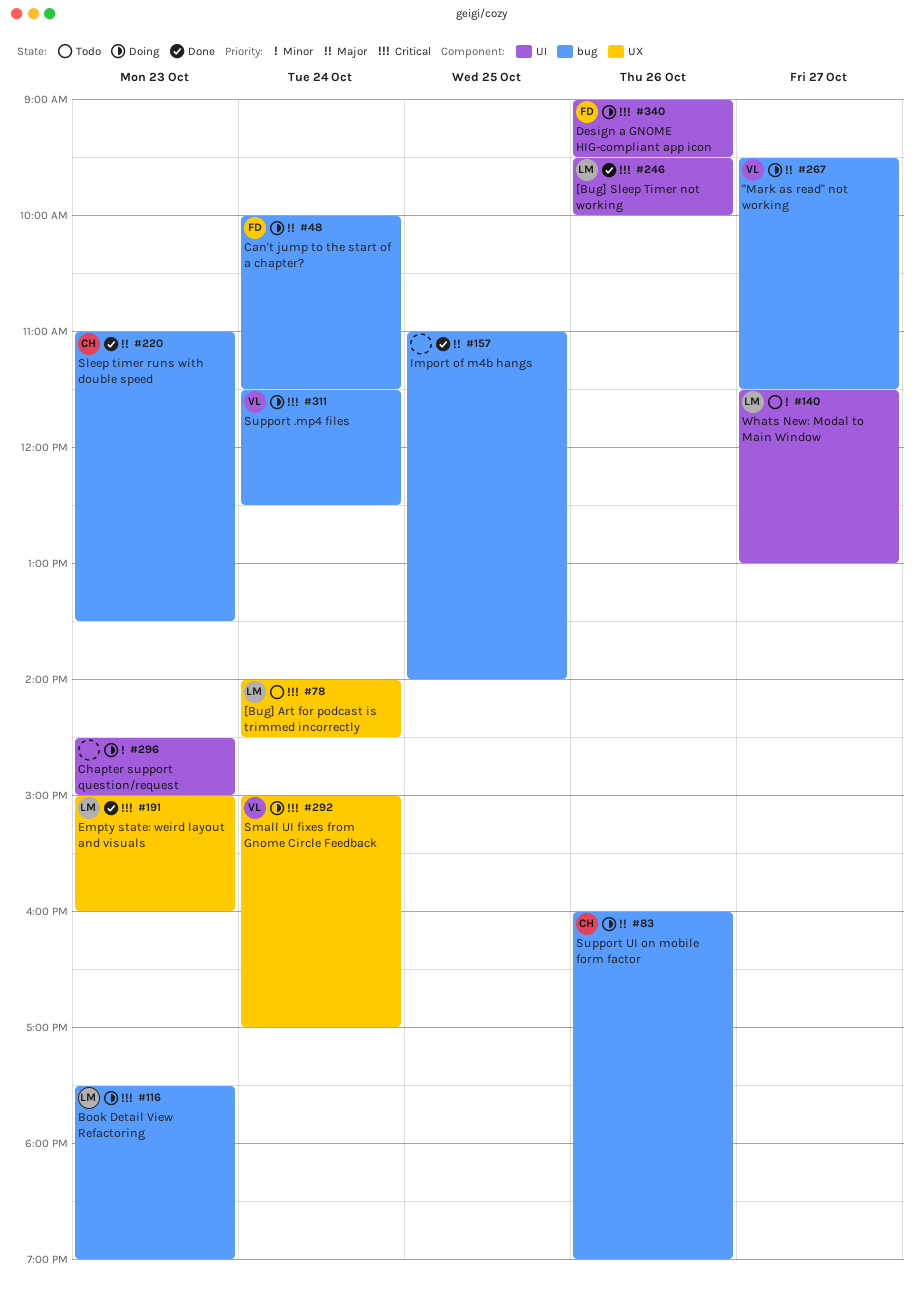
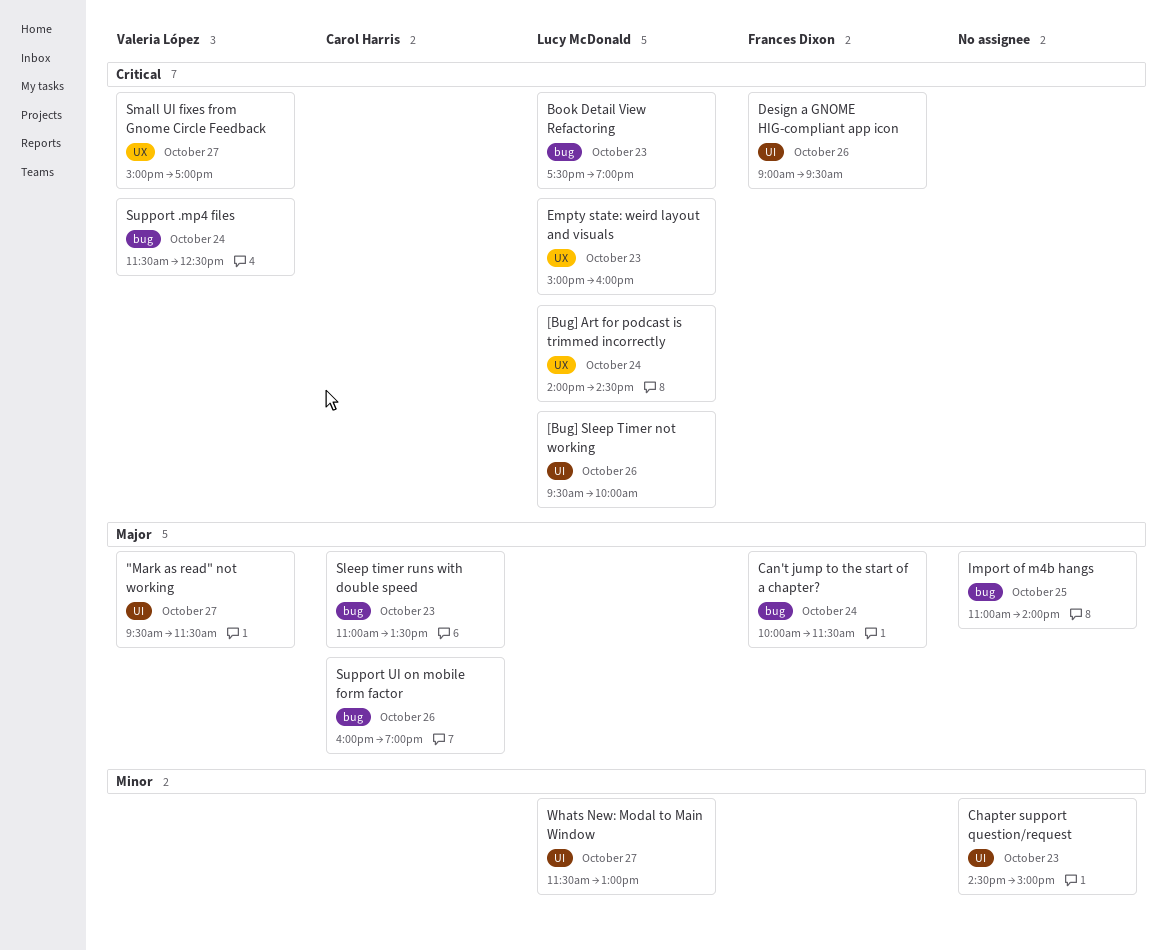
"Mark as read" not working, label: bug -> UI
Small UI fixes from Gnome Circle Feedback, day: Oct 24 -> Oct 27

